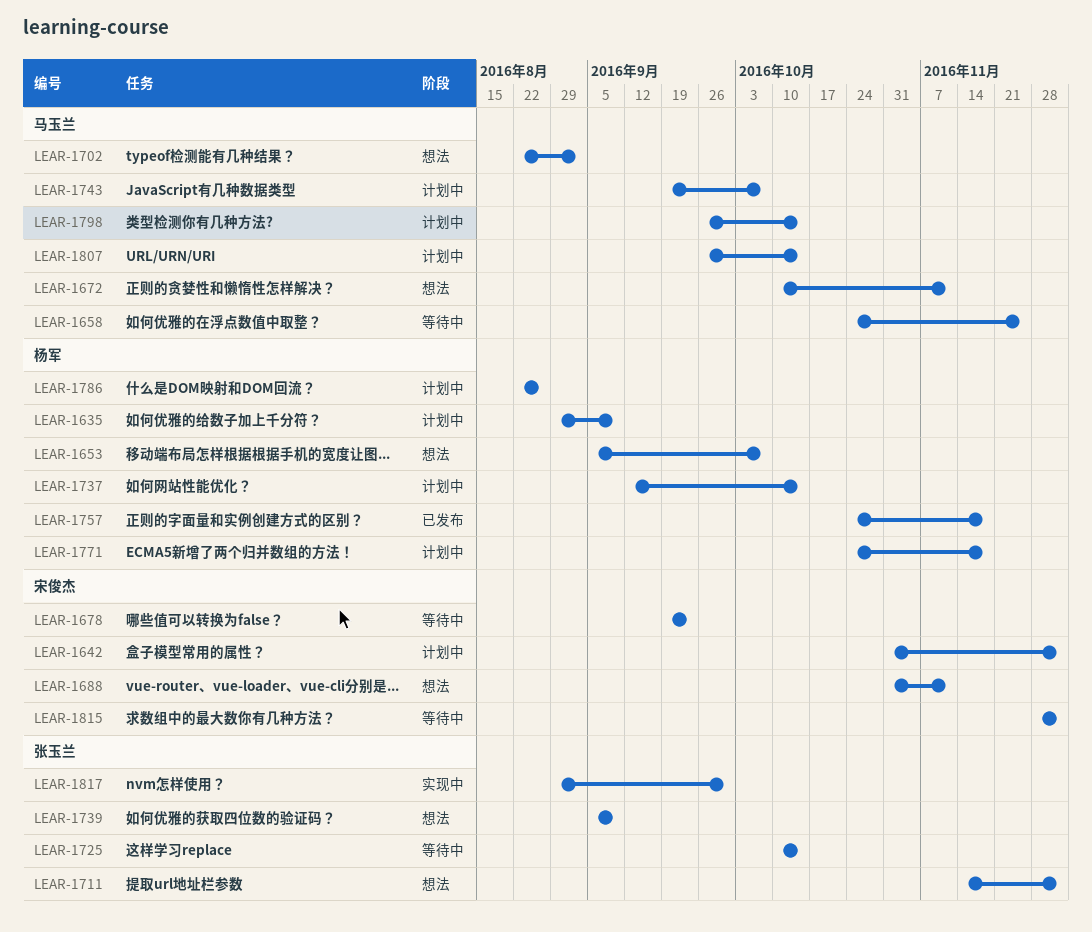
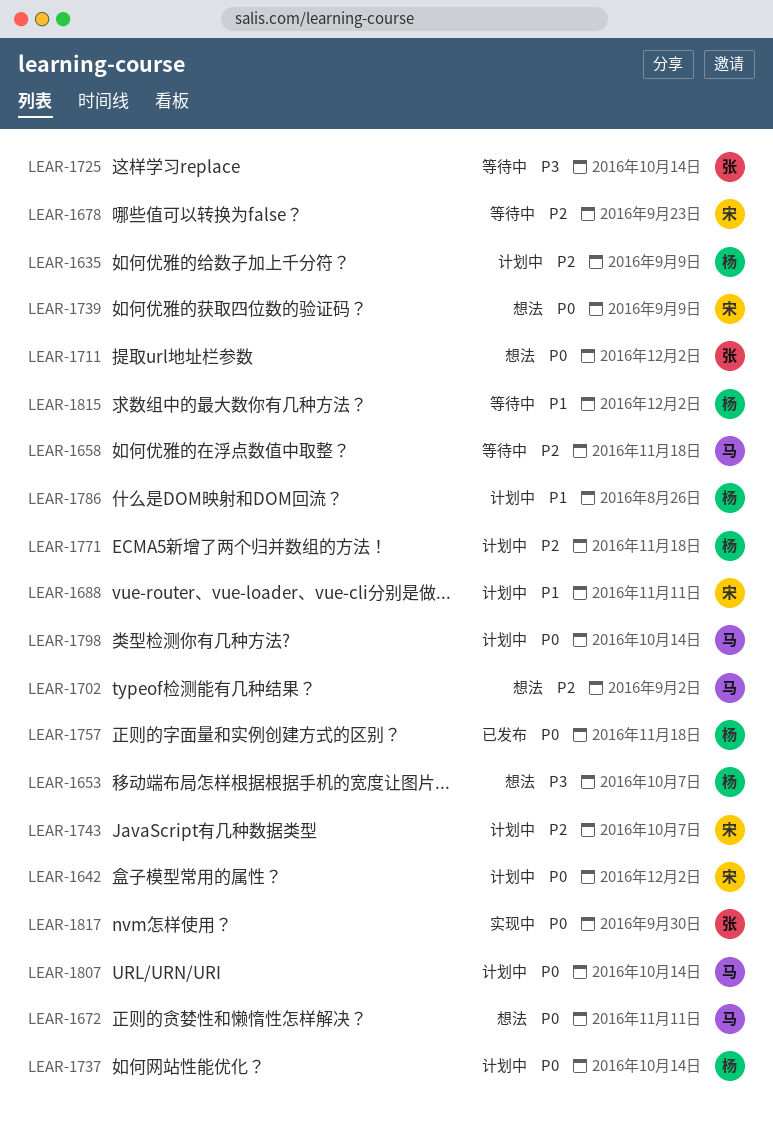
LEAR-1658, due: Nov 25 -> Nov 18
LEAR-1688, status: 想法 -> 计划中
LEAR-1739, owner: 张玉兰 -> 宋俊杰
LEAR-1743, owner: 马玉兰 -> 宋俊杰
LEAR-1815, owner: 宋俊杰 -> 杨军

